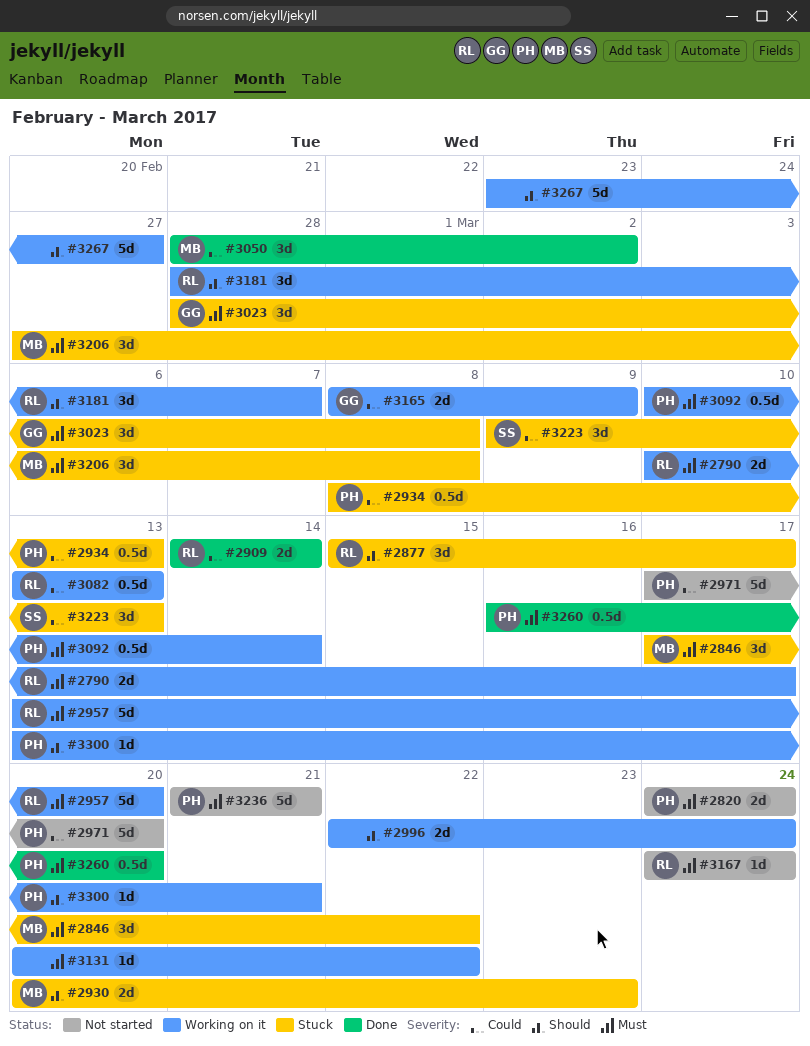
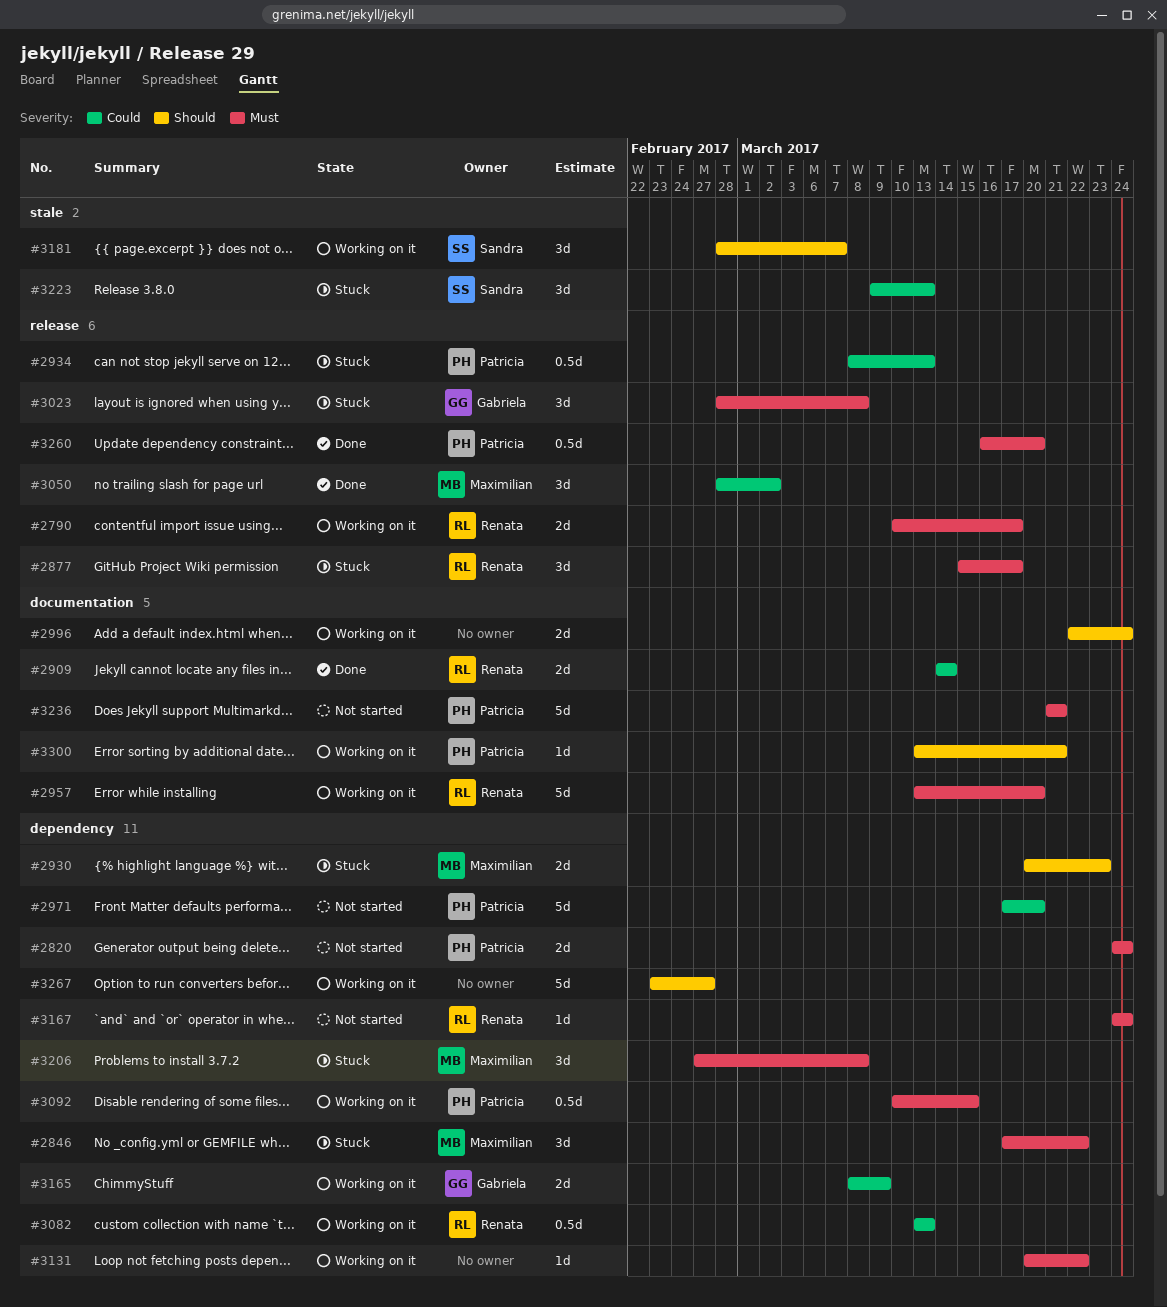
#2877, priority: Should -> Must
#3092, due: Mar 14 -> Mar 15
#3181, owner: Renata -> Sandra

